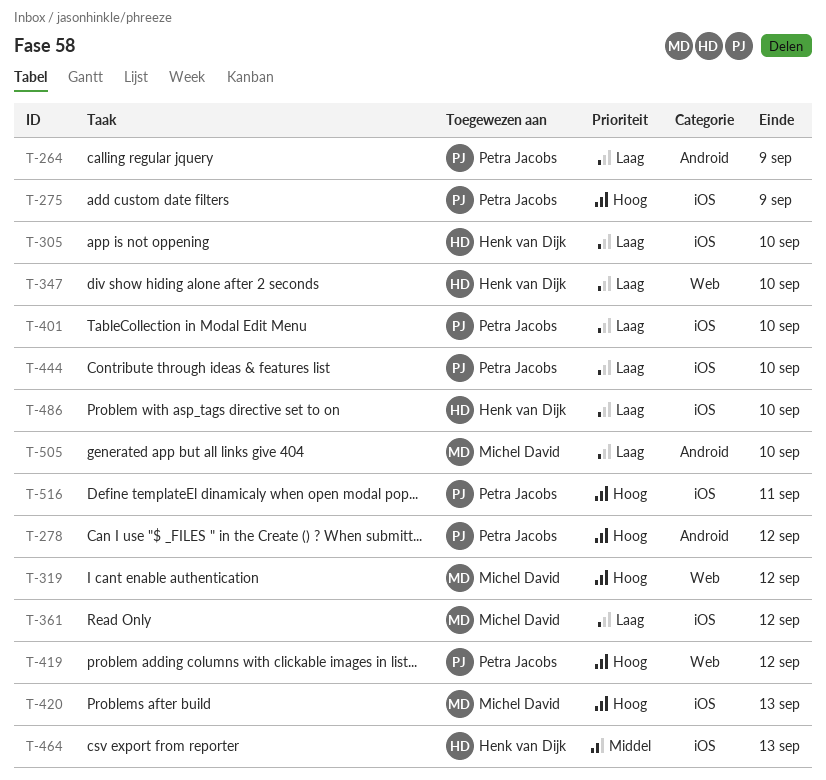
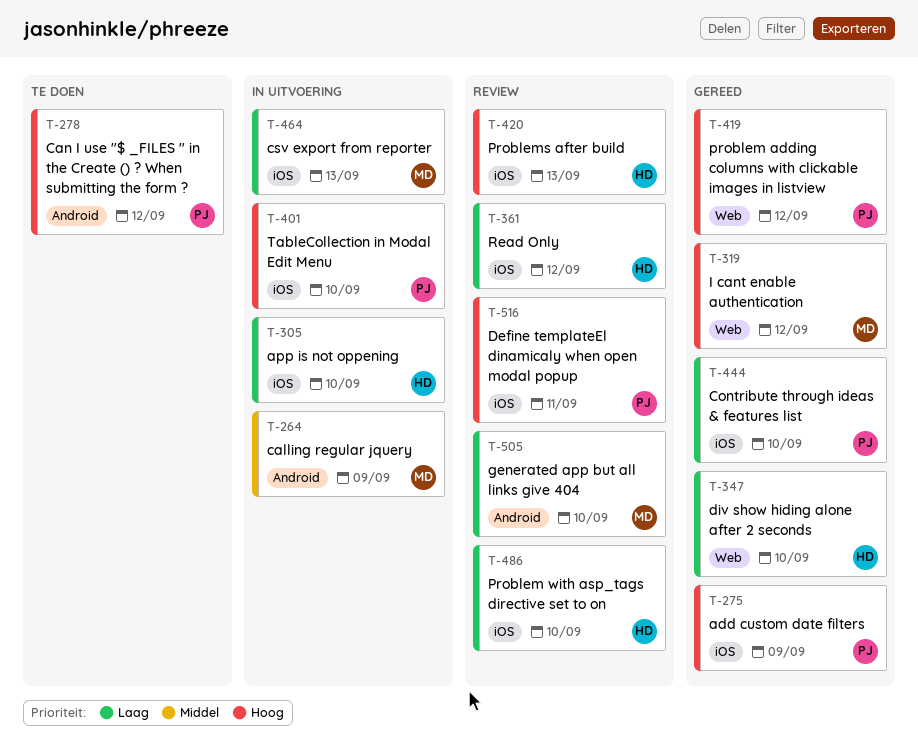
T-264, owner: Petra Jacobs -> Michel David
T-264, priority: Laag -> Middel
T-361, owner: Michel David -> Henk van Dijk
T-401, priority: Laag -> Hoog
T-420, owner: Michel David -> Henk van Dijk
T-464, owner: Henk van Dijk -> Michel David
T-464, priority: Middel -> Laag

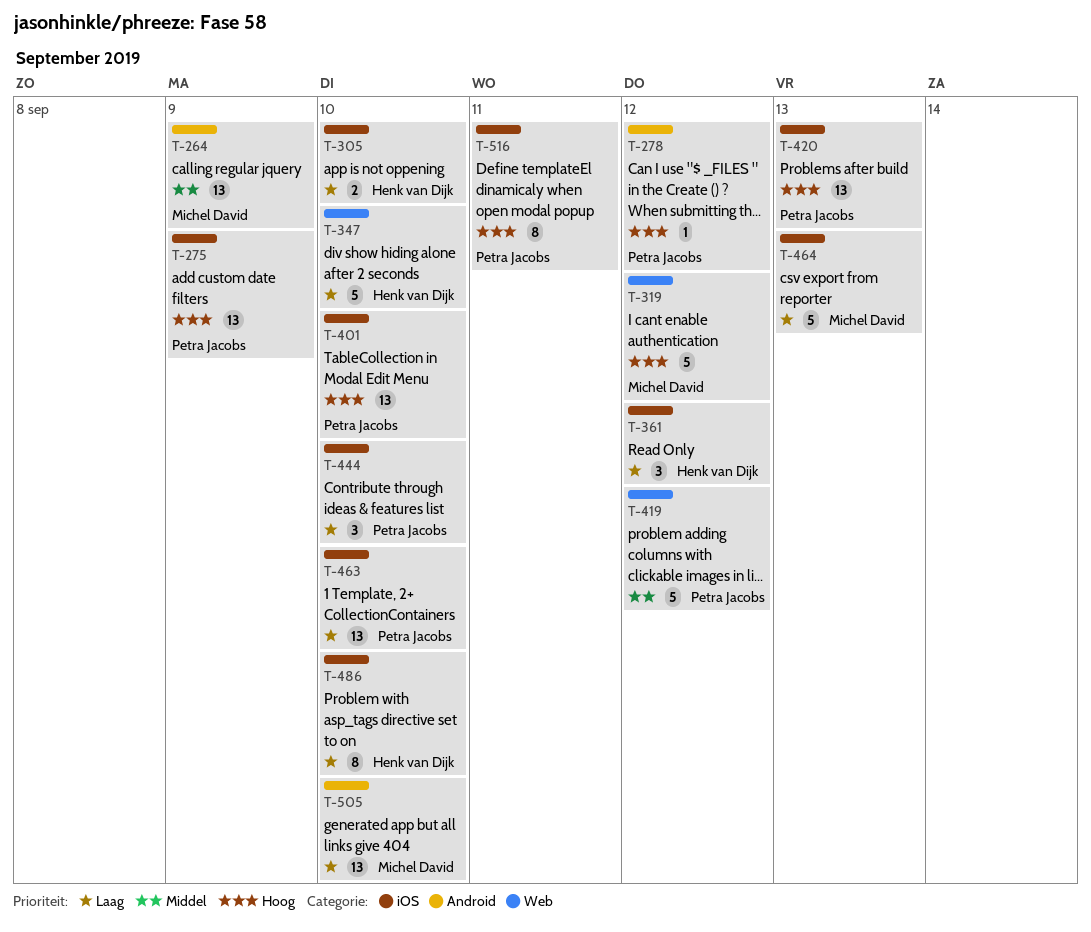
T-419, priority: Hoog -> Middel
T-420, owner: Henk van Dijk -> Petra Jacobs
T-463: none -> present

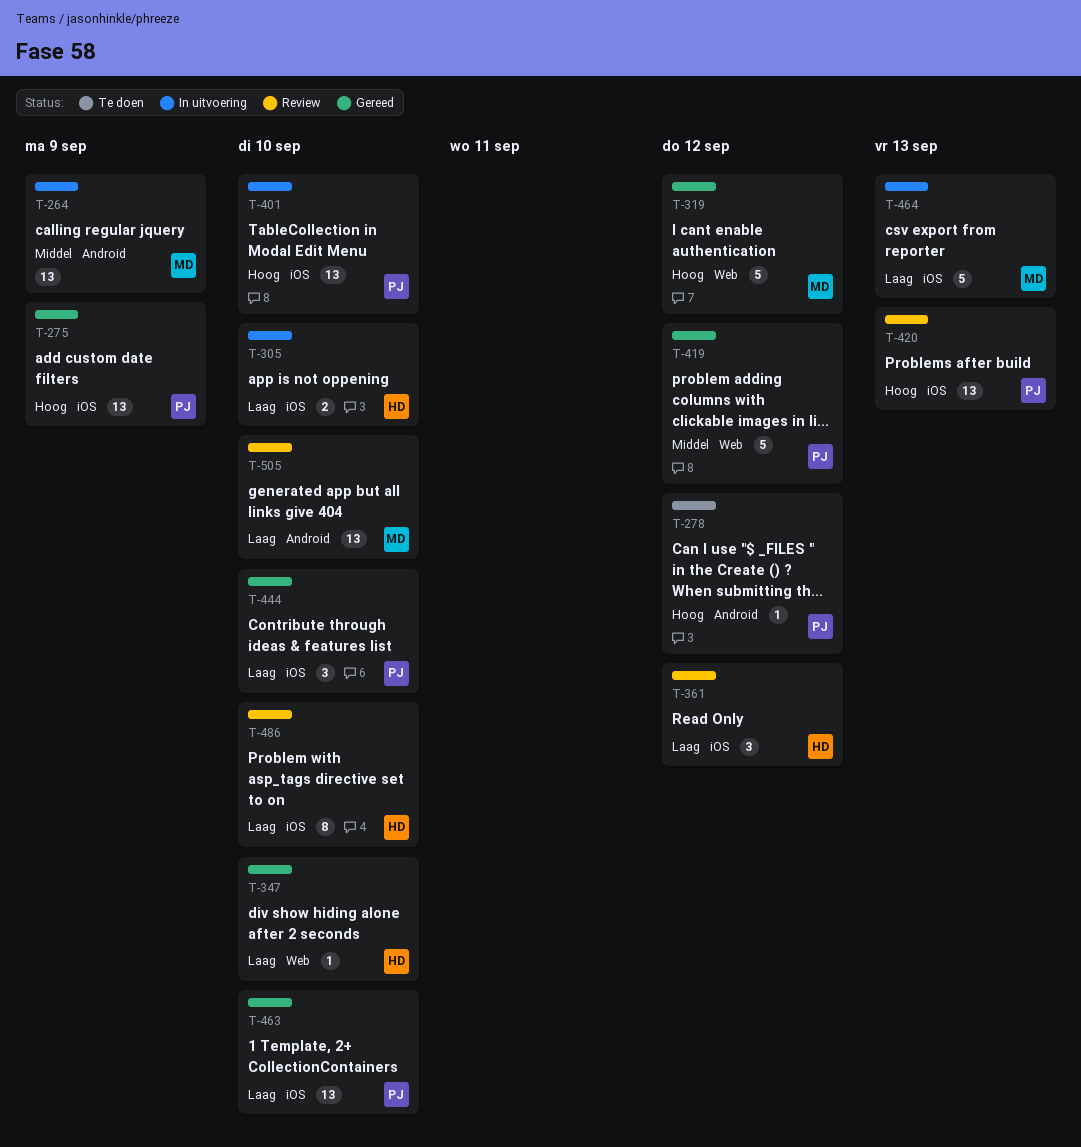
T-347, estimate: 5 -> 1
T-516: present -> none

